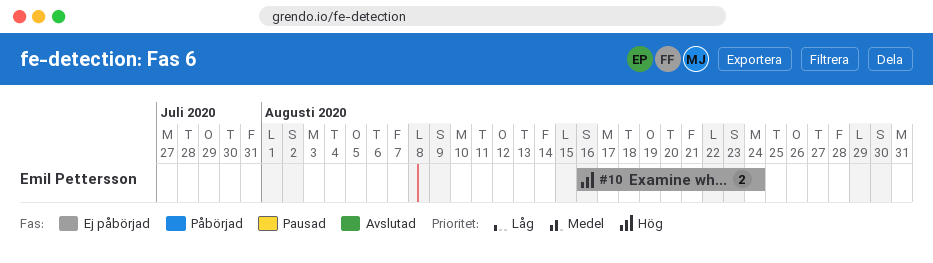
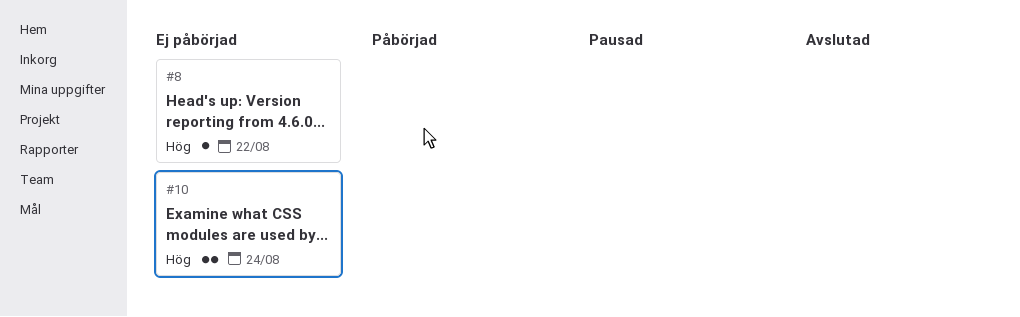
#8: none -> present

